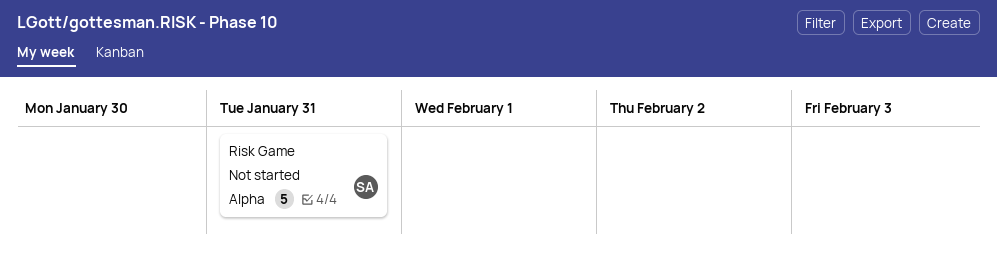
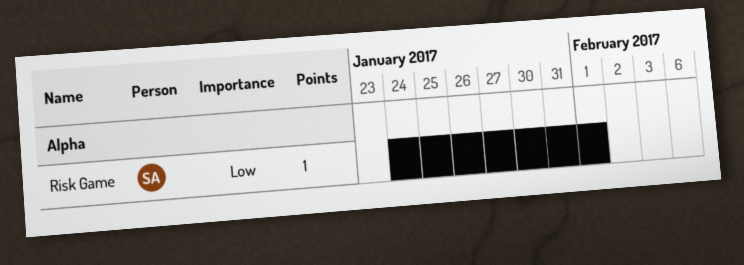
Risk Game, estimate: 5 -> 1
Risk Game, due: Jan 31 -> Feb 1

